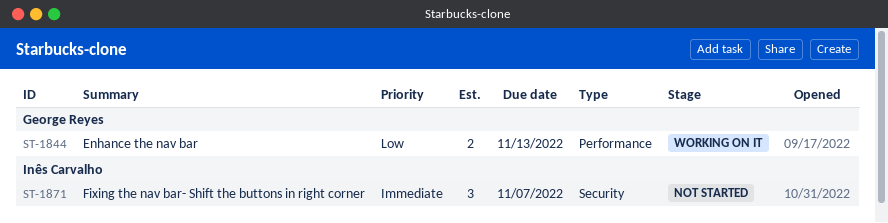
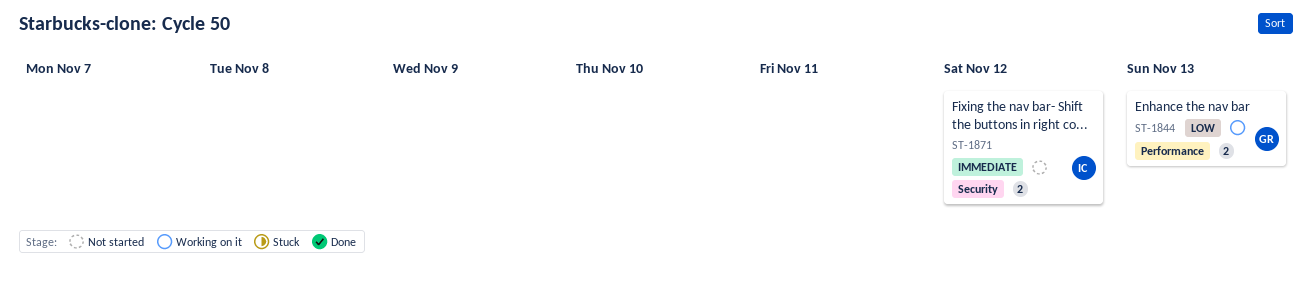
ST-1871, estimate: 3 -> 2
ST-1871, due: Nov 7 -> Nov 12

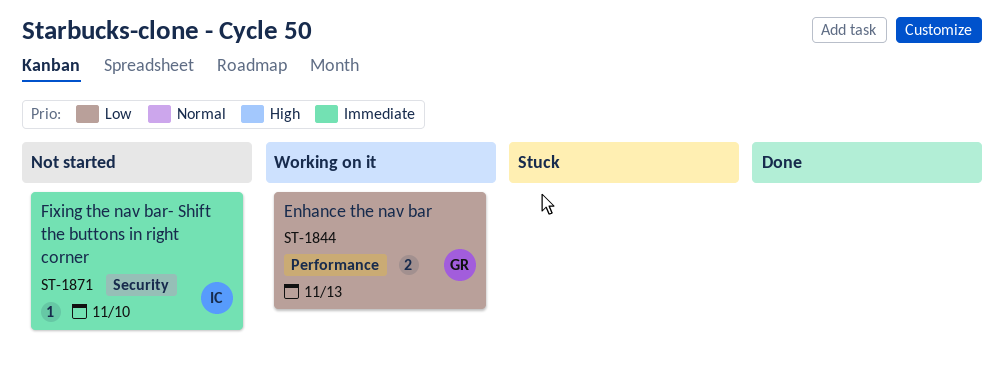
ST-1871, estimate: 2 -> 1
ST-1871, due: Nov 12 -> Nov 10

